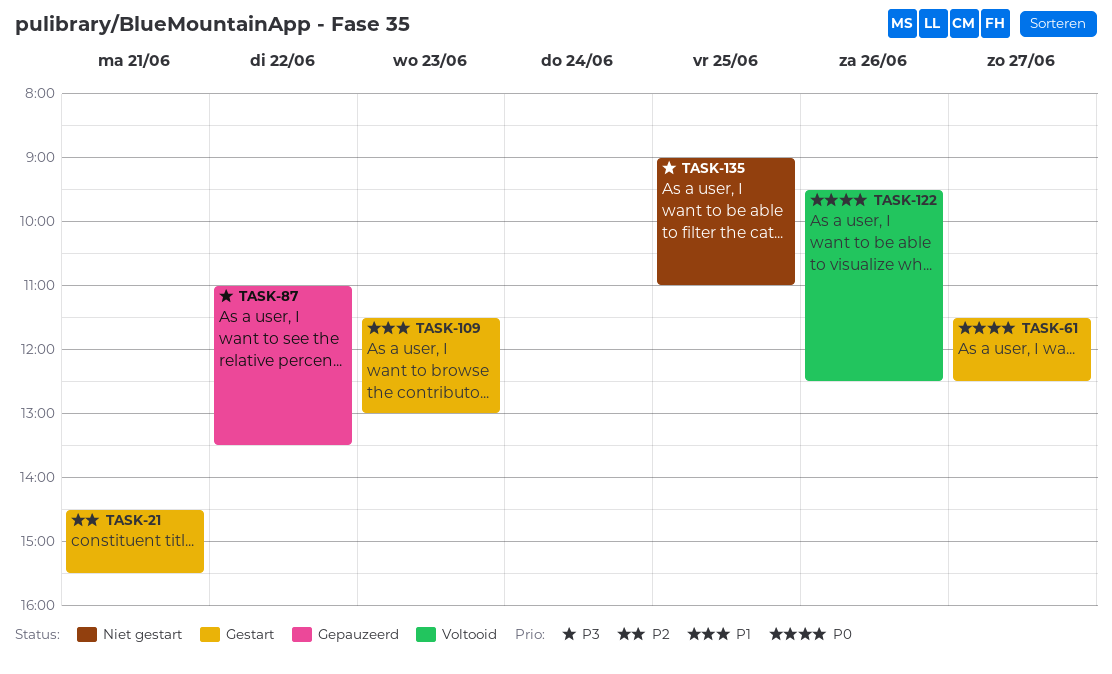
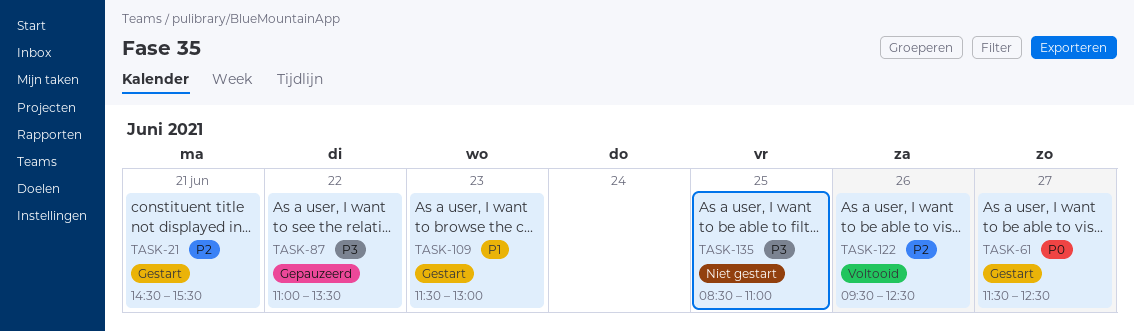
TASK-122, priority: P0 -> P2
TASK-135, begins: 09:00 -> 08:30

